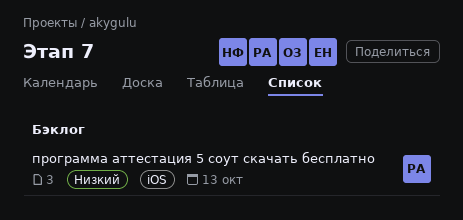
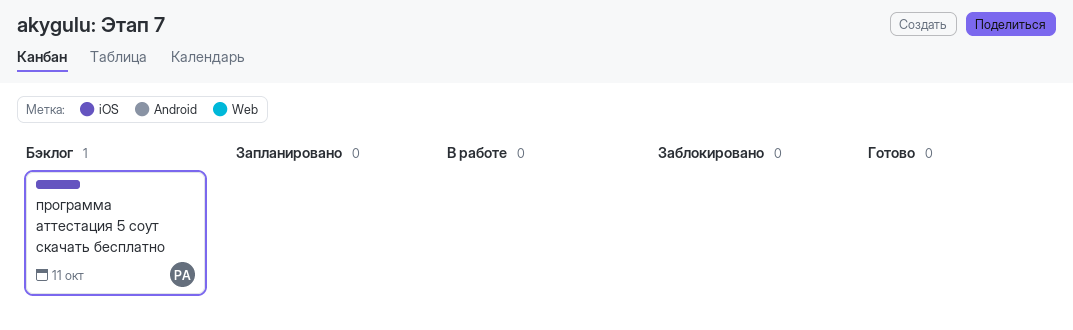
программа аттестация 5 соут скачать бесплатно, due: Oct 13 -> Oct 11

